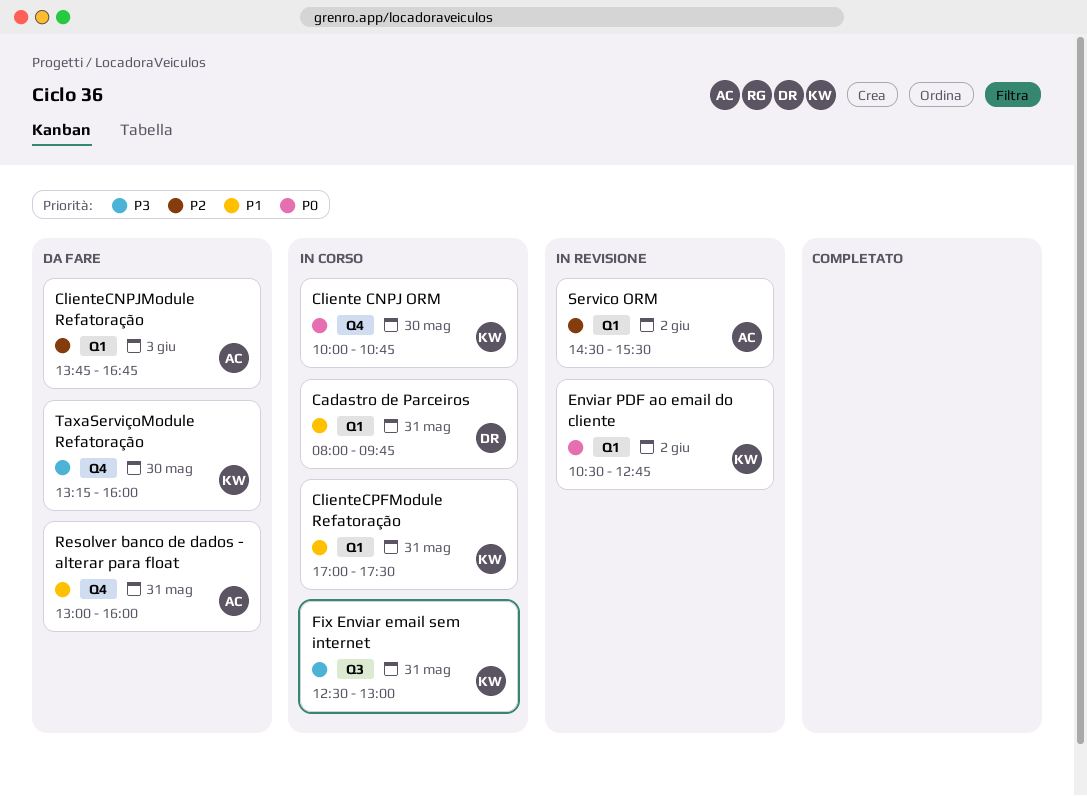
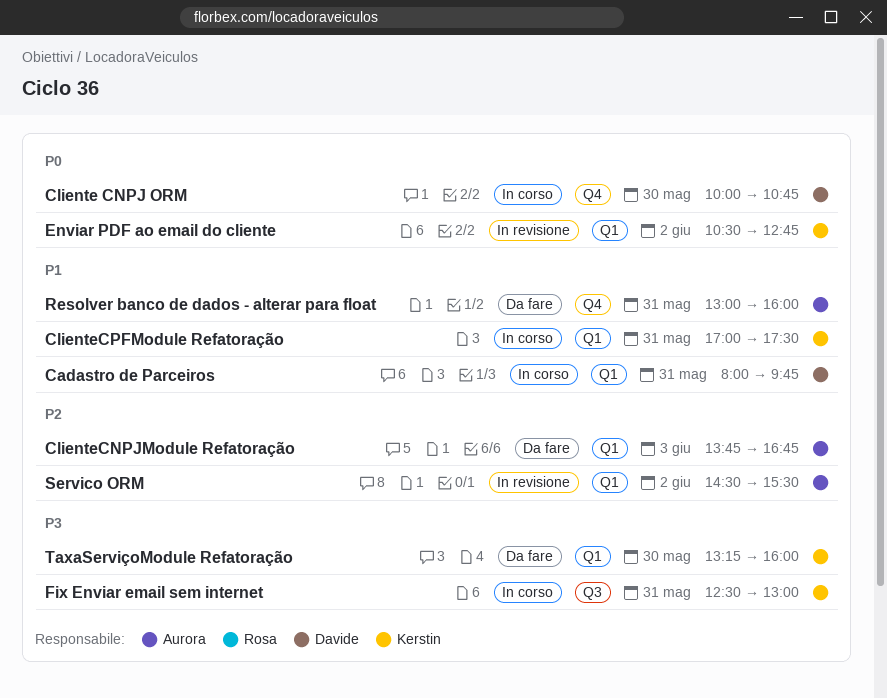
Cliente CNPJ ORM, owner: Kerstin -> Davide
TaxaServiçoModule Refatoração, label: Q4 -> Q1

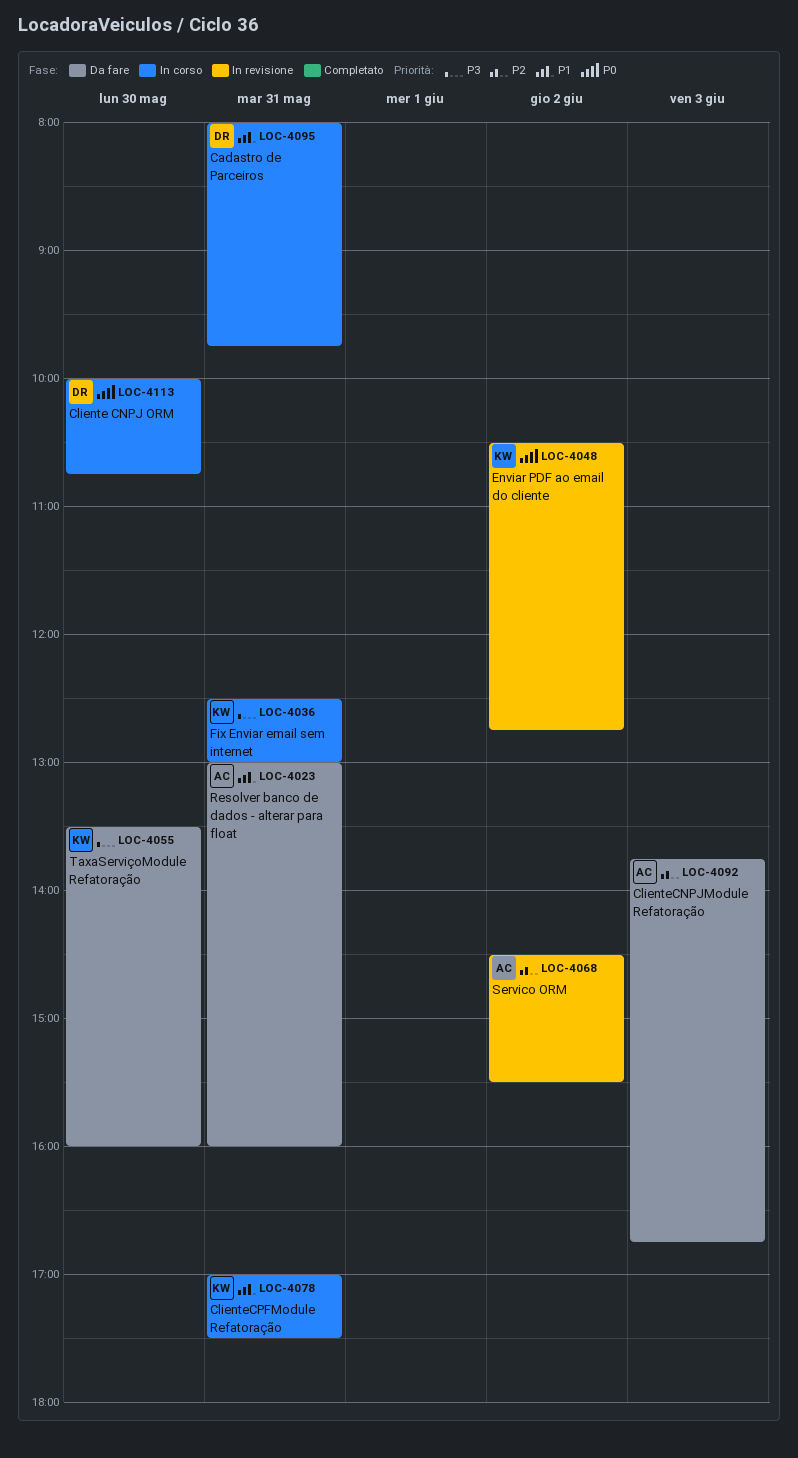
TaxaServiçoModule Refatoração, begins: 13:15 -> 13:30

